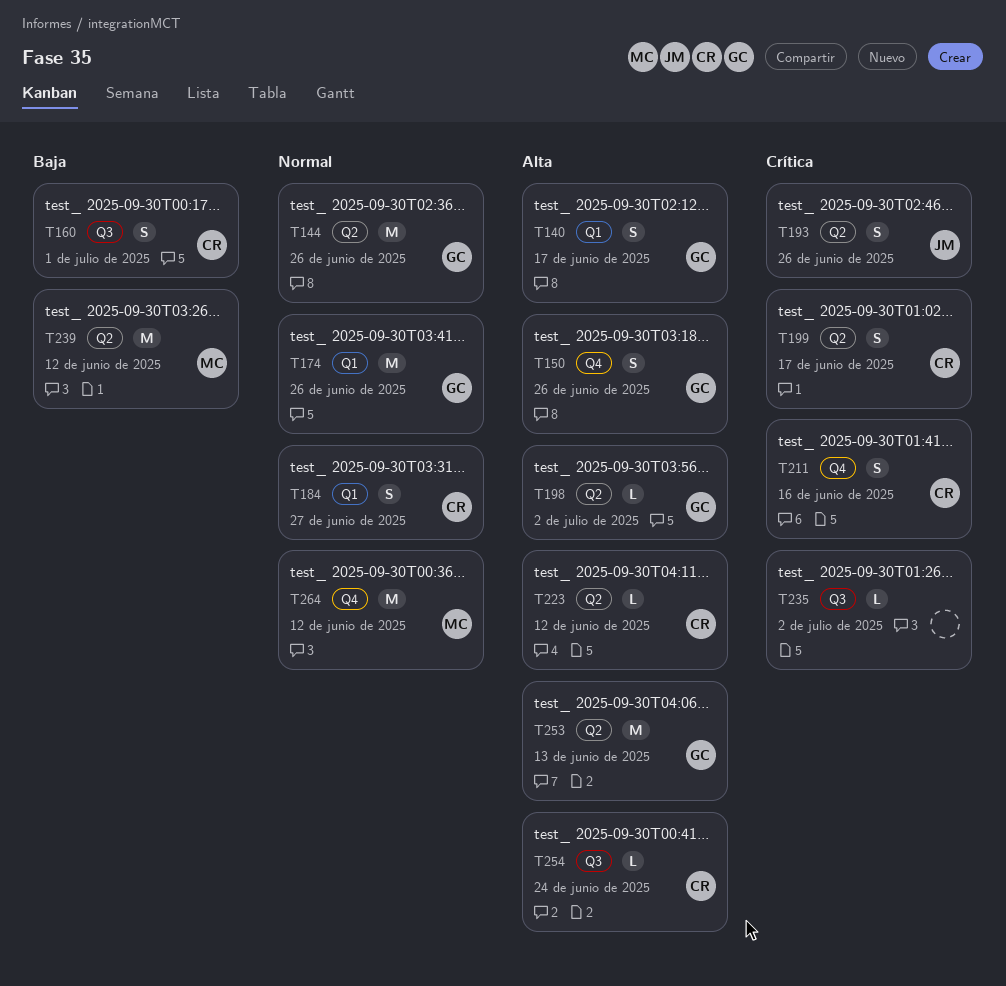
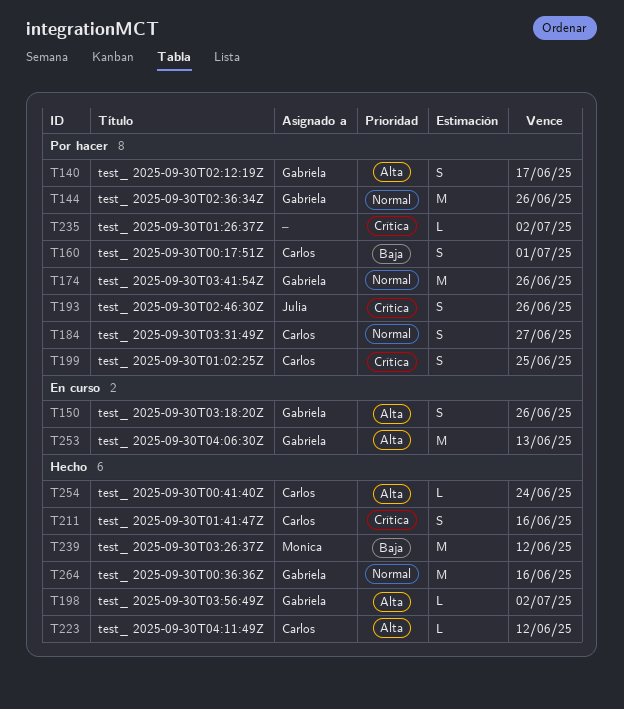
T199, due: Jun 17 -> Jun 25
T264, owner: Monica -> Gabriela
T264, due: Jun 12 -> Jun 16

